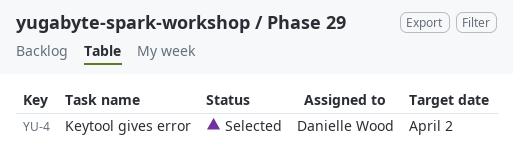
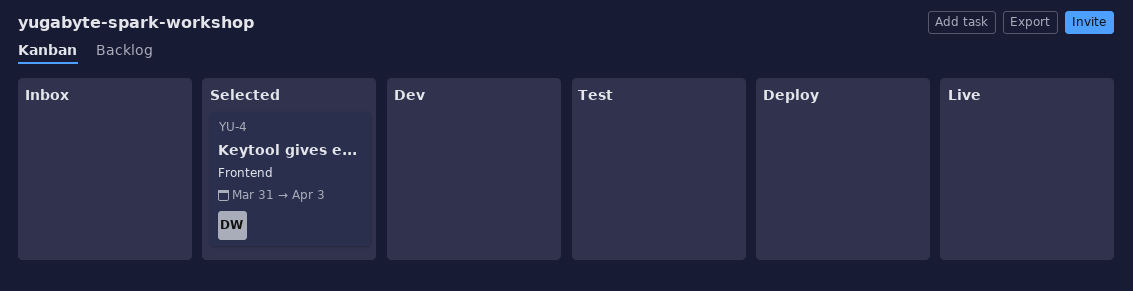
YU-4, due: Apr 2 -> Apr 3

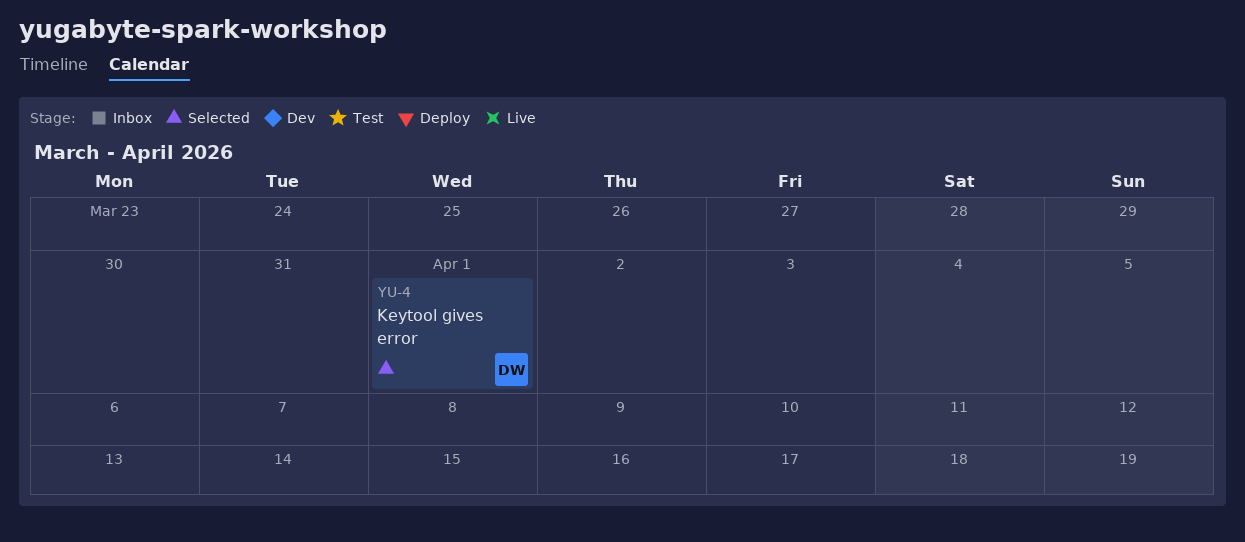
YU-4, due: Apr 3 -> Apr 1

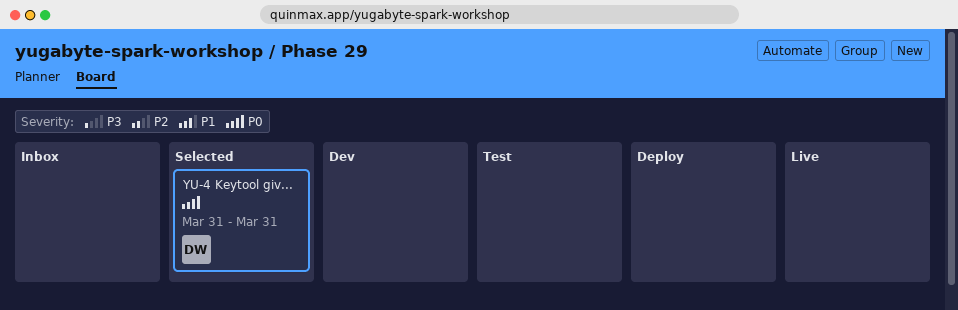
YU-4, due: Apr 1 -> Mar 31

